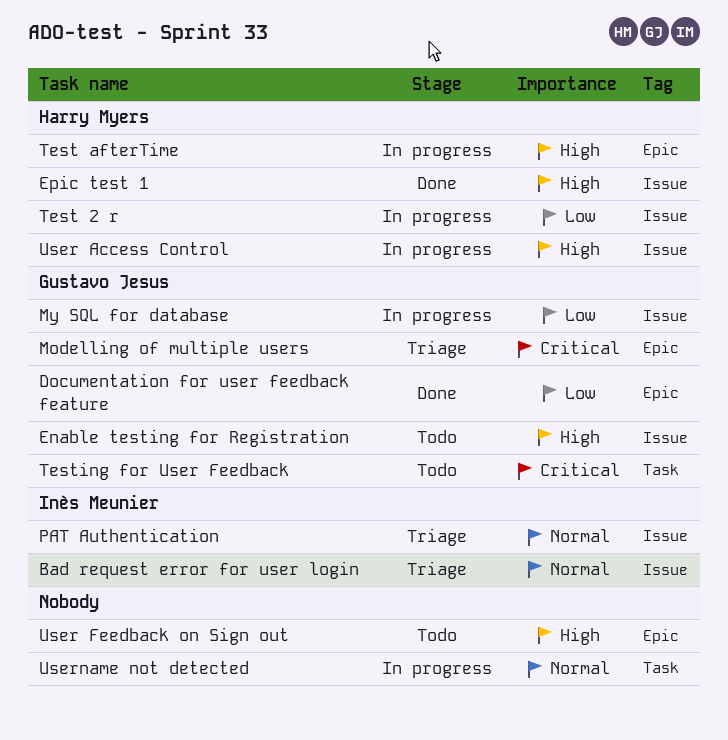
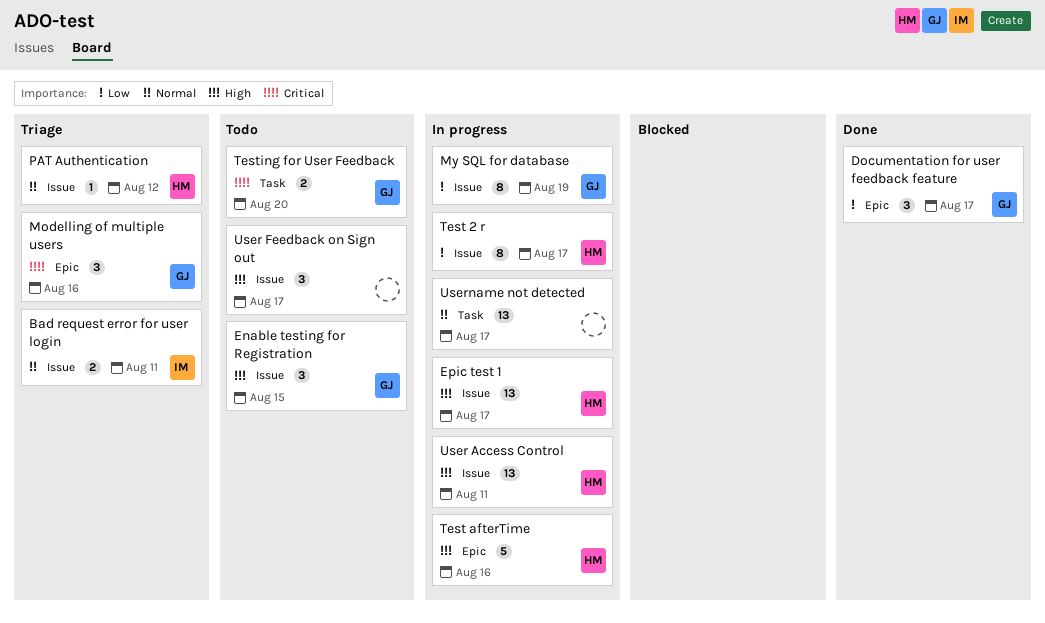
Epic test 1, status: Done -> In progress
PAT Authentication, owner: Inès Meunier -> Harry Myers
User Feedback on Sign out, label: Epic -> Issue

